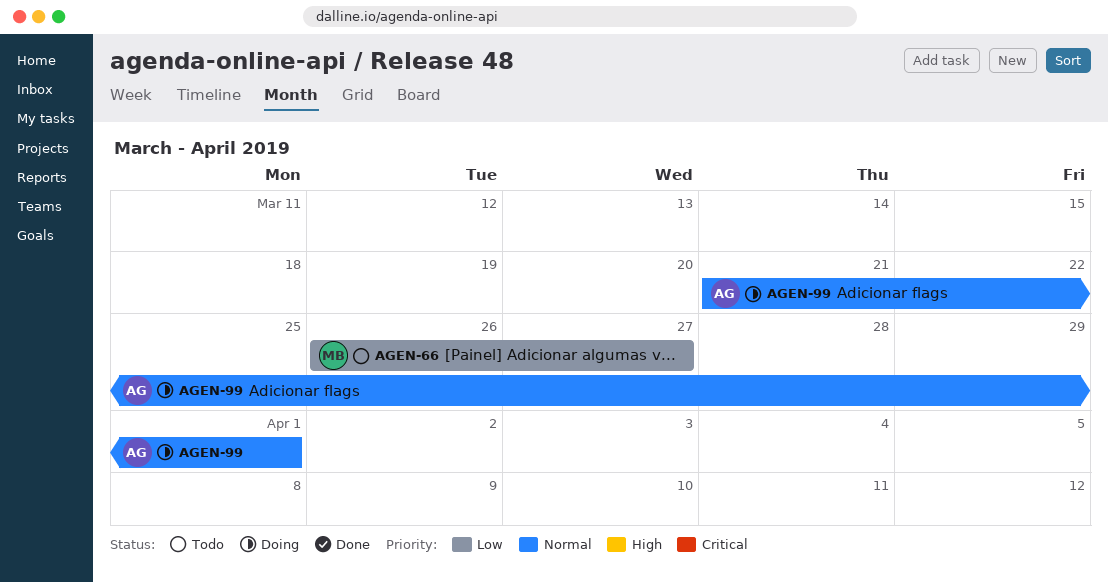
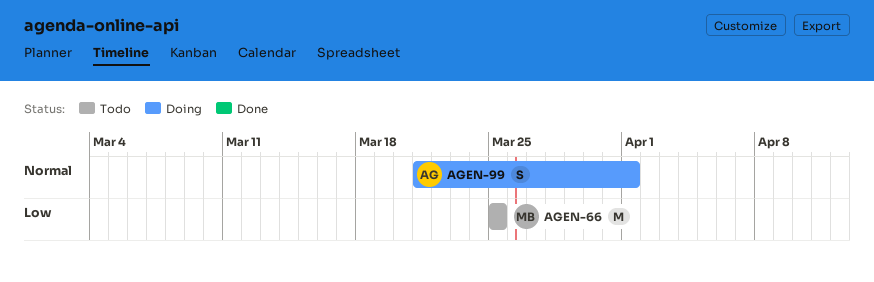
AGEN-66, start: Mar 26 -> Mar 25
AGEN-66, due: Mar 27 -> Mar 25

